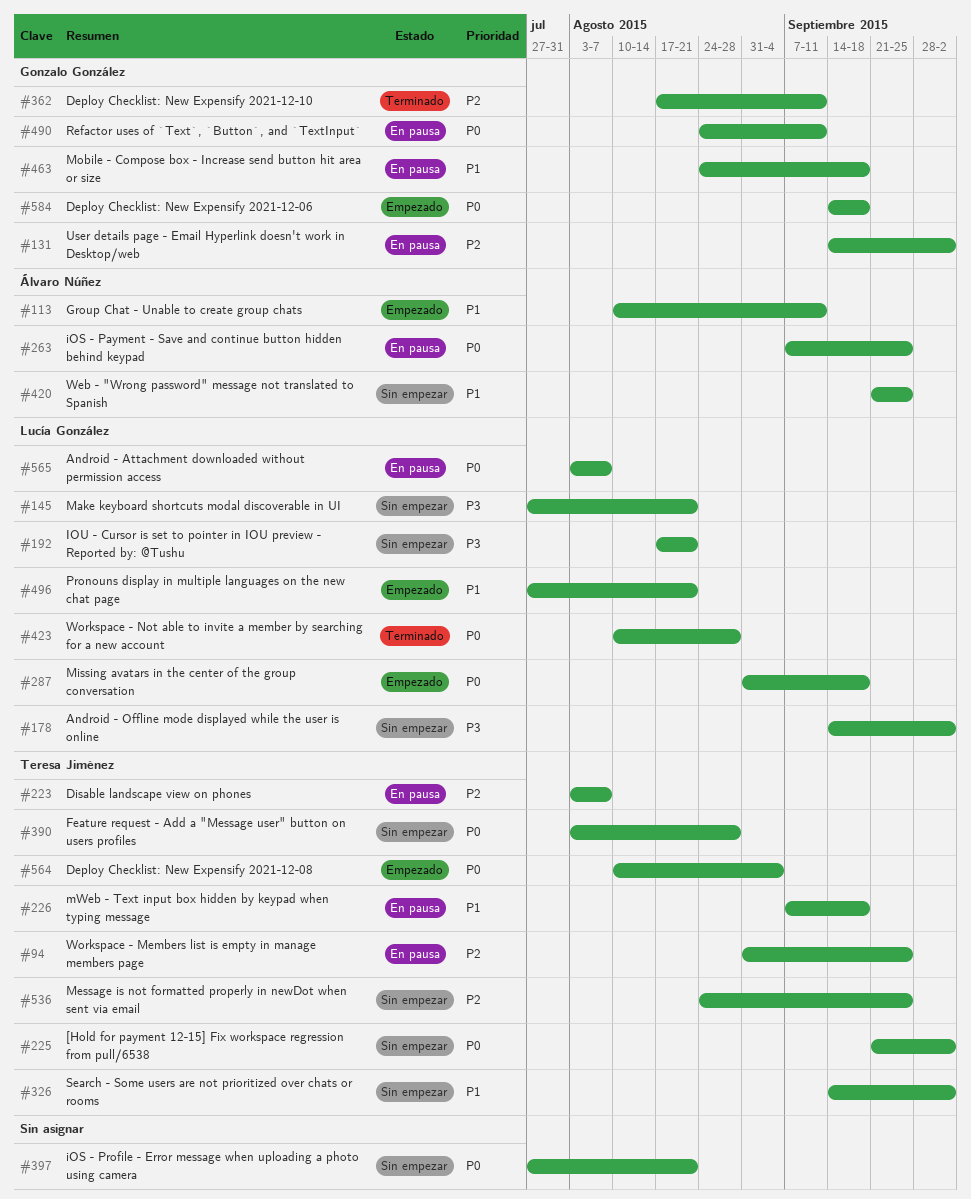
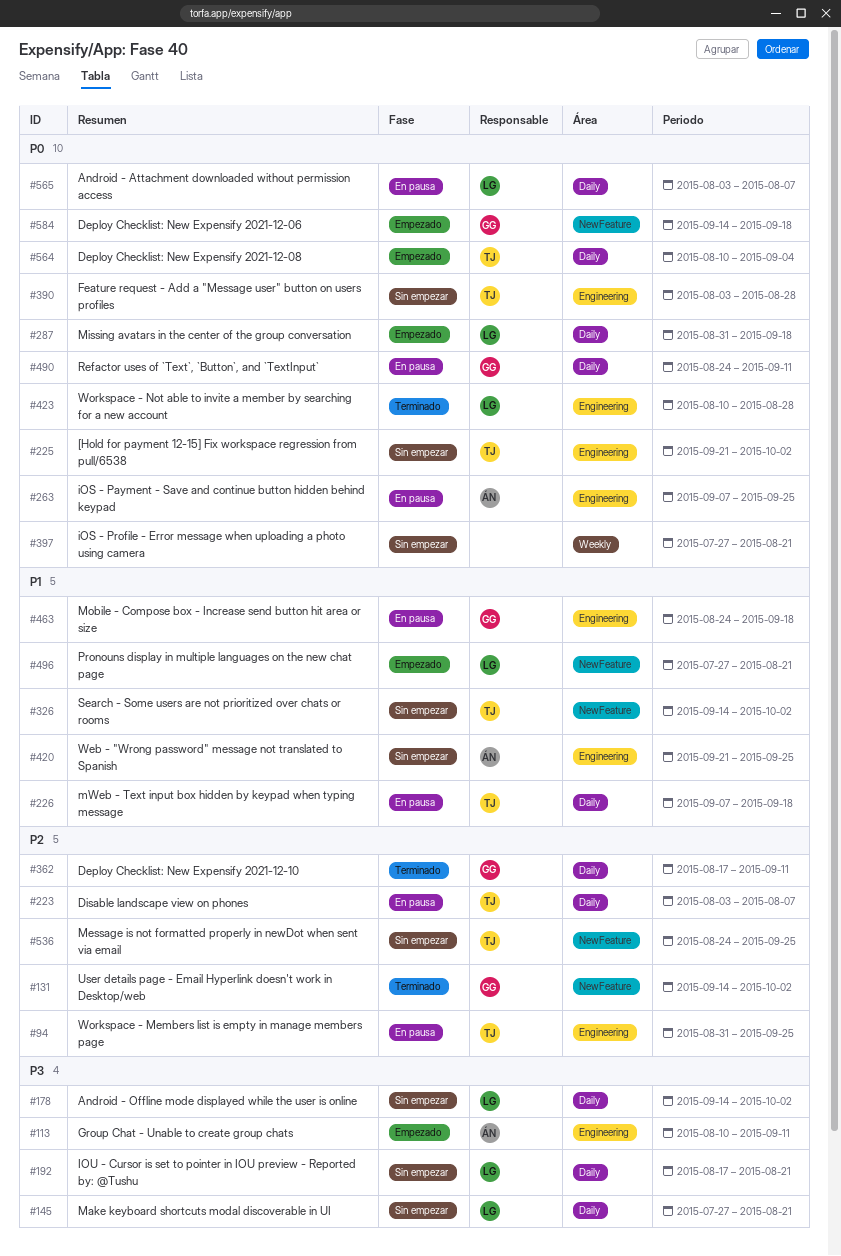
#113, priority: P1 -> P3
#131, status: En pausa -> Terminado

